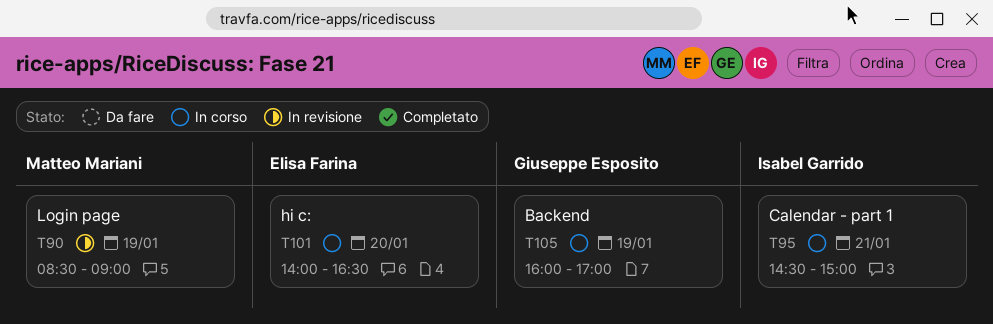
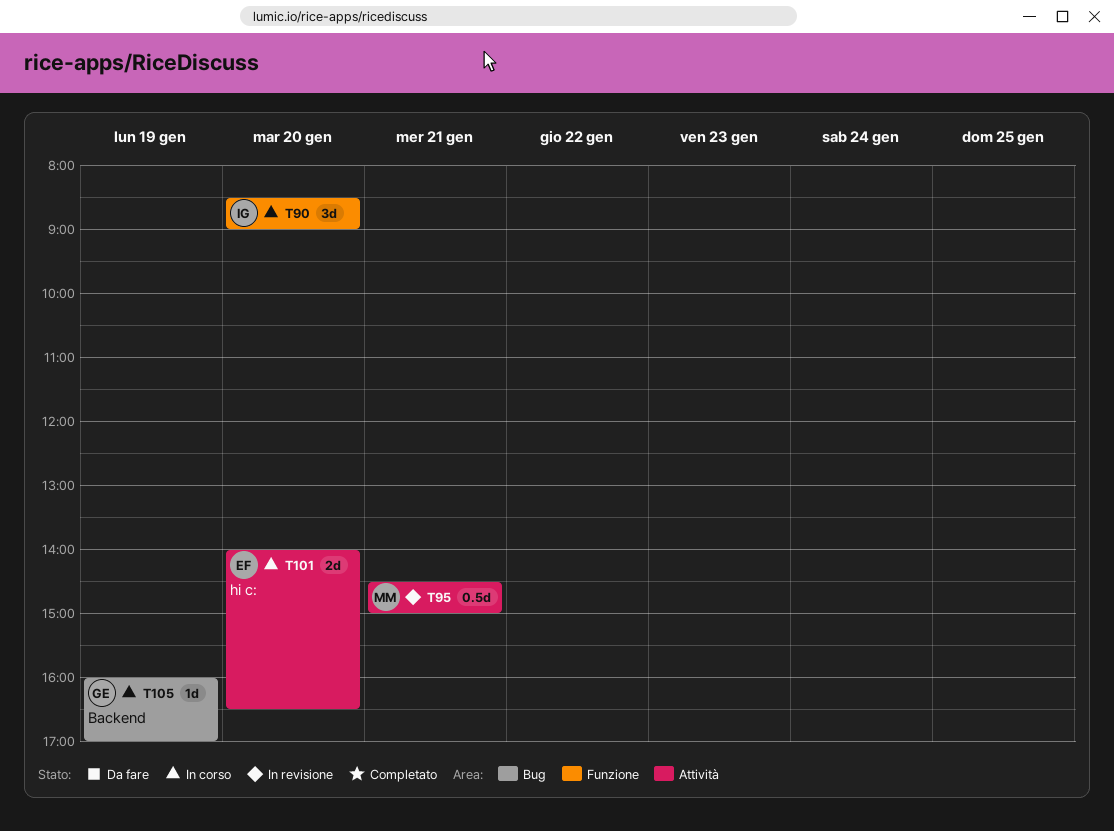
T90, status: In revisione -> In corso
T90, owner: Matteo Mariani -> Isabel Garrido
T90, day: Jan 19 -> Jan 20
T95, status: In corso -> In revisione
T95, owner: Isabel Garrido -> Matteo Mariani

